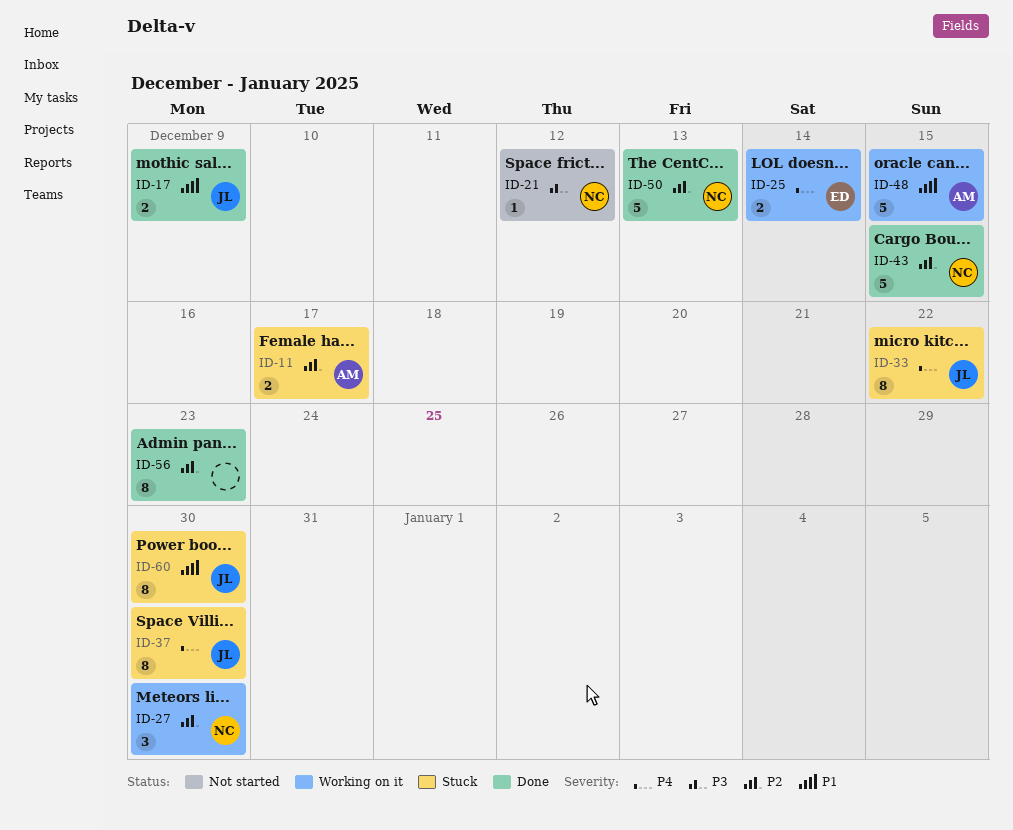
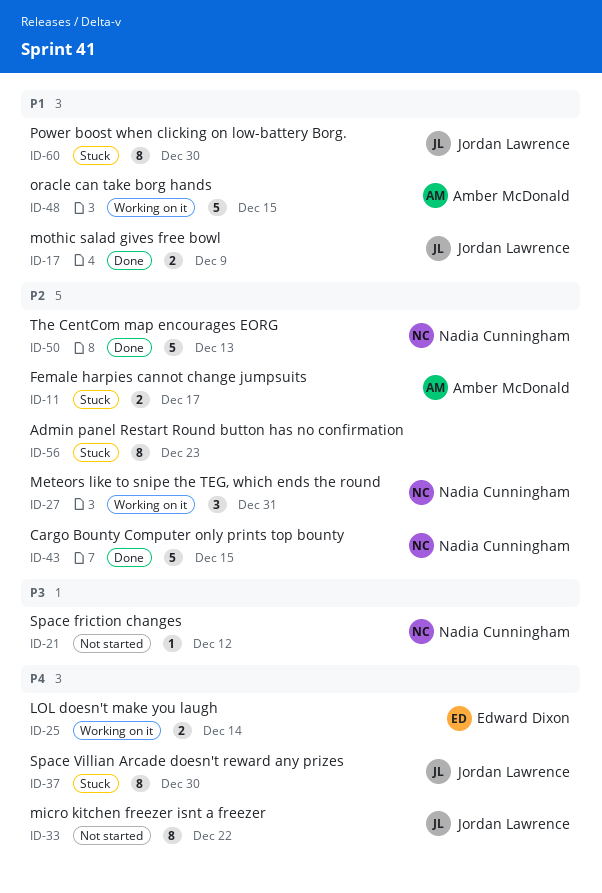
ID-27, due: Dec 30 -> Dec 31
ID-33, status: Stuck -> Not started
ID-56, status: Done -> Stuck

